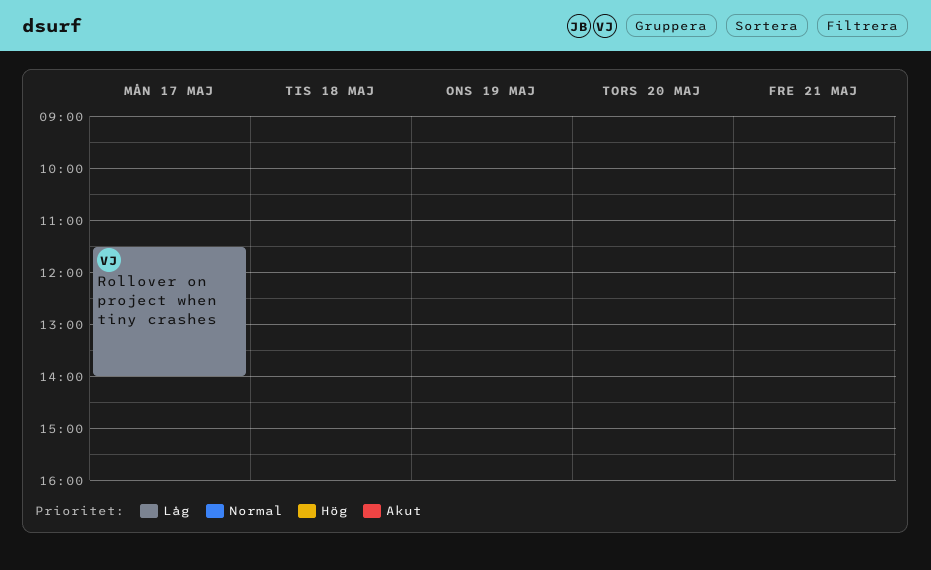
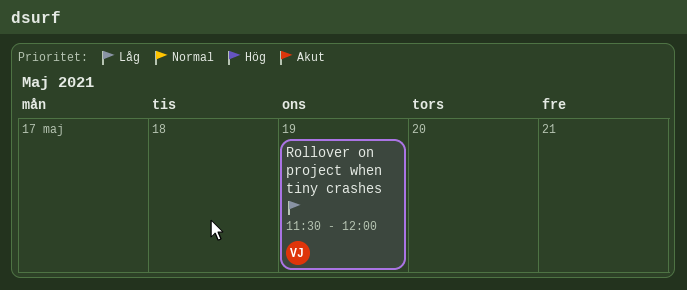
Rollover on project when tiny crashes, day: May 17 -> May 19
Rollover on project when tiny crashes, ends: 14:00 -> 12:00

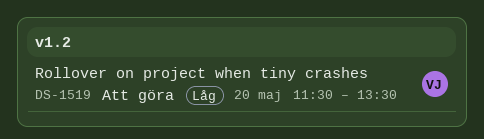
Rollover on project when tiny crashes, day: May 19 -> May 20
Rollover on project when tiny crashes, ends: 12:00 -> 13:30

